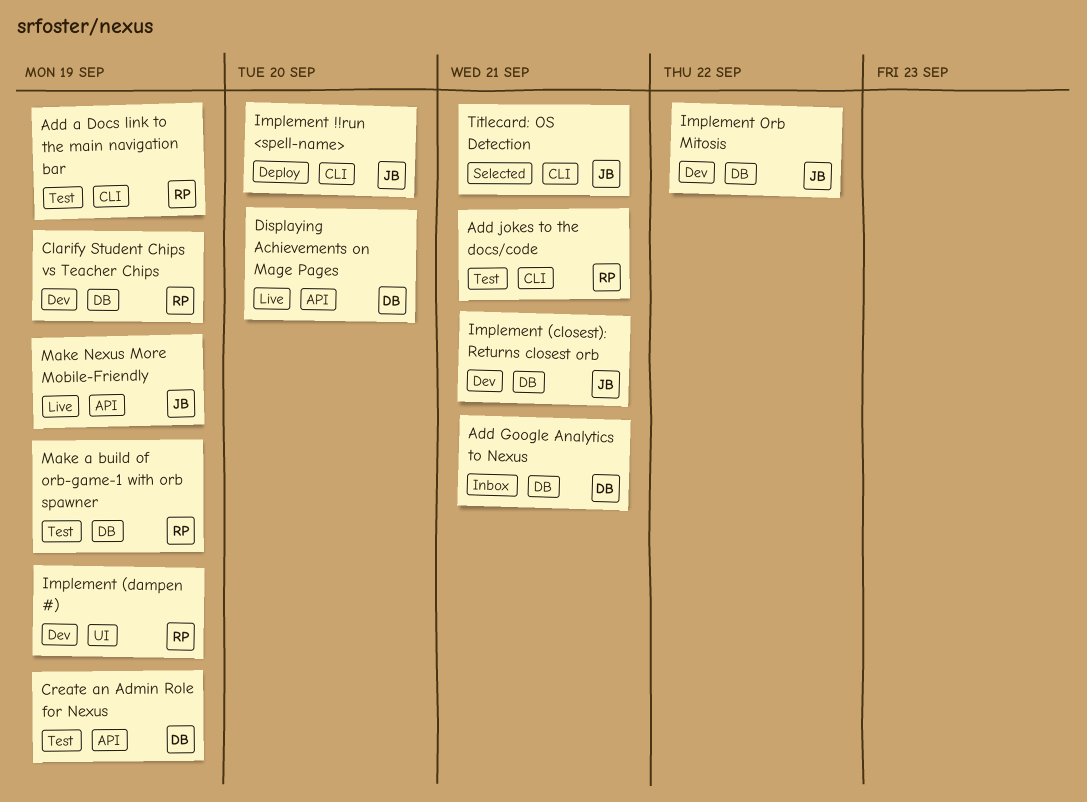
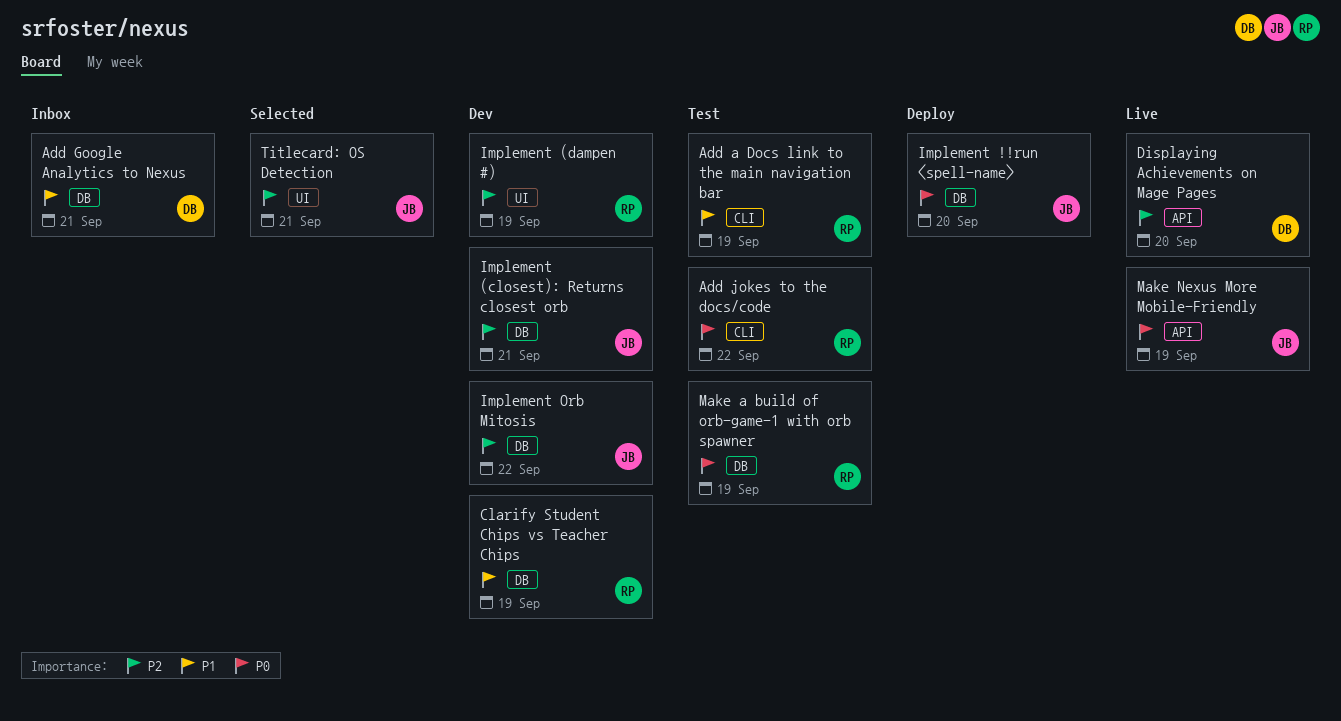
Add jokes to the docs/code, due: Sep 21 -> Sep 22
Create an Admin Role for Nexus: present -> none
Implement !!run <spell-name>, label: CLI -> DB
Titlecard: OS Detection, label: CLI -> UI

